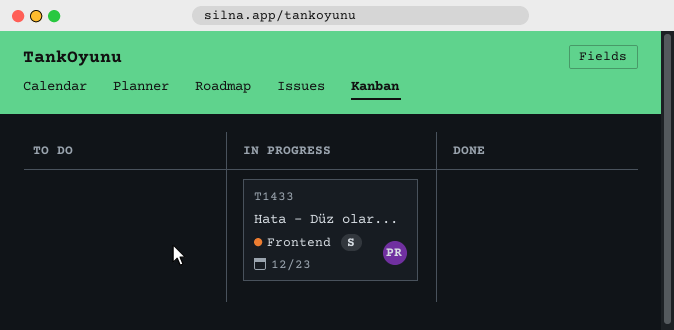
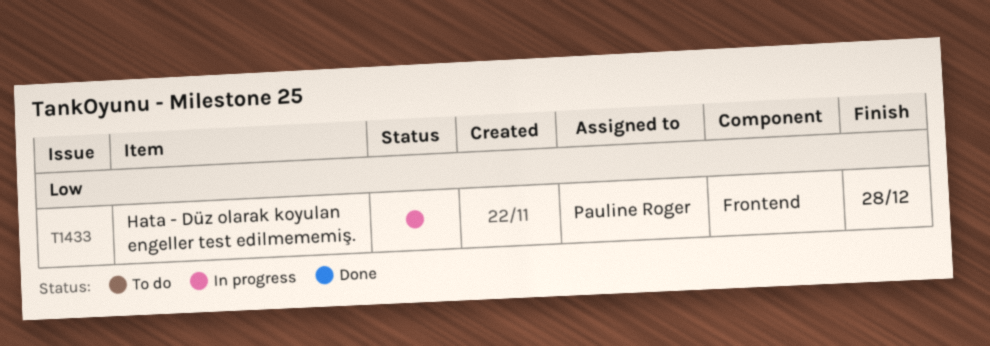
T1433, due: Dec 23 -> Dec 28

